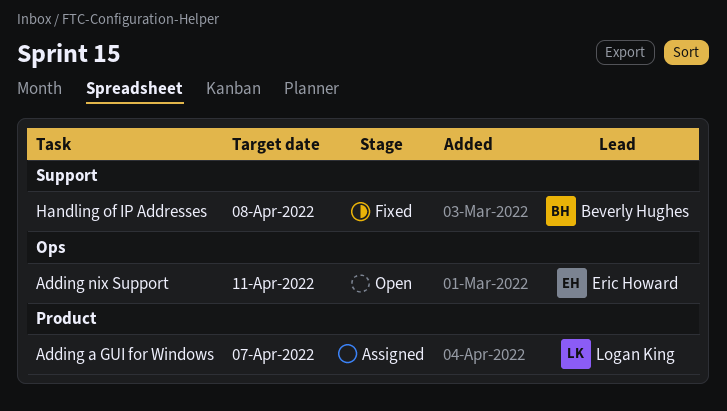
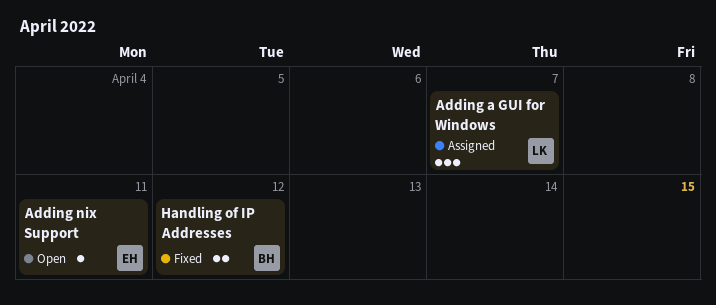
Handling of IP Addresses, due: Apr 8 -> Apr 12

